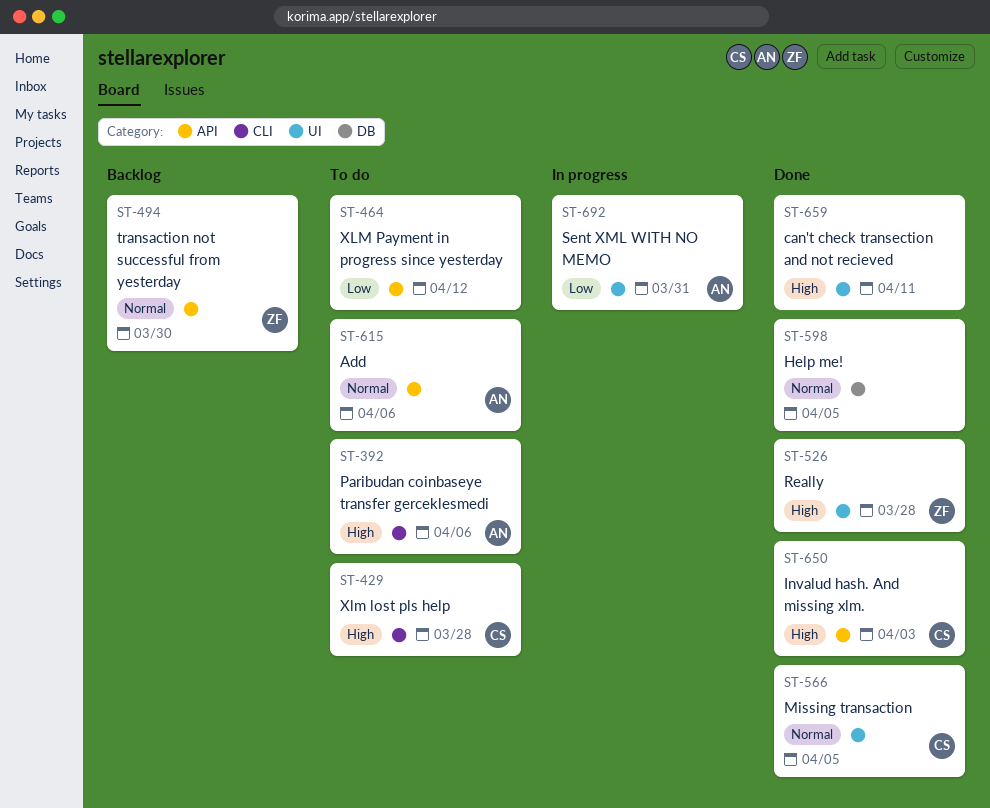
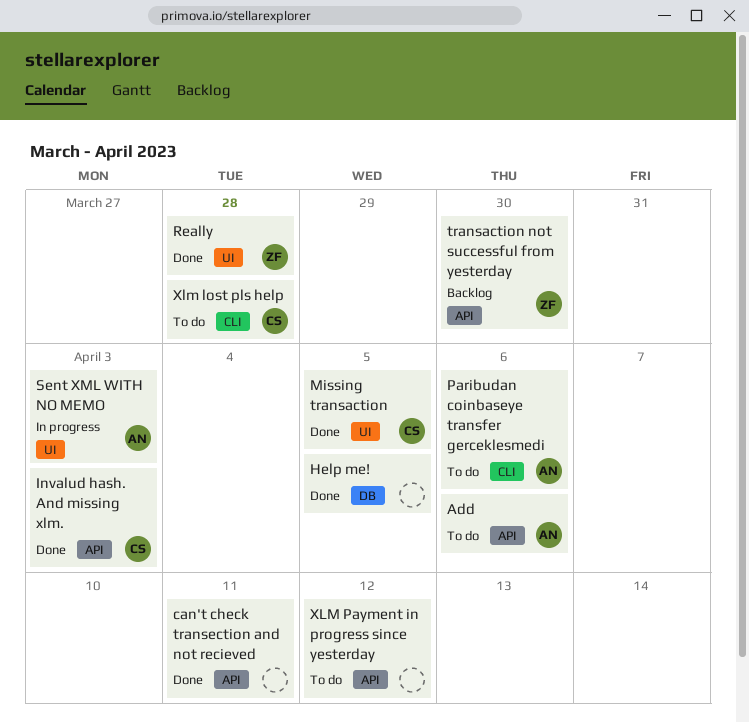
can't check transection and not recieved, label: UI -> API
Sent XML WITH NO MEMO, due: Mar 31 -> Apr 3

